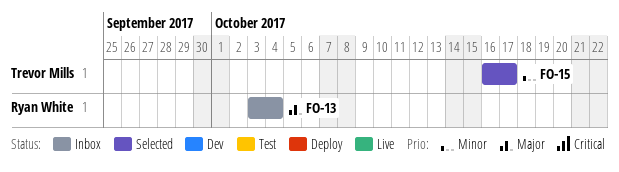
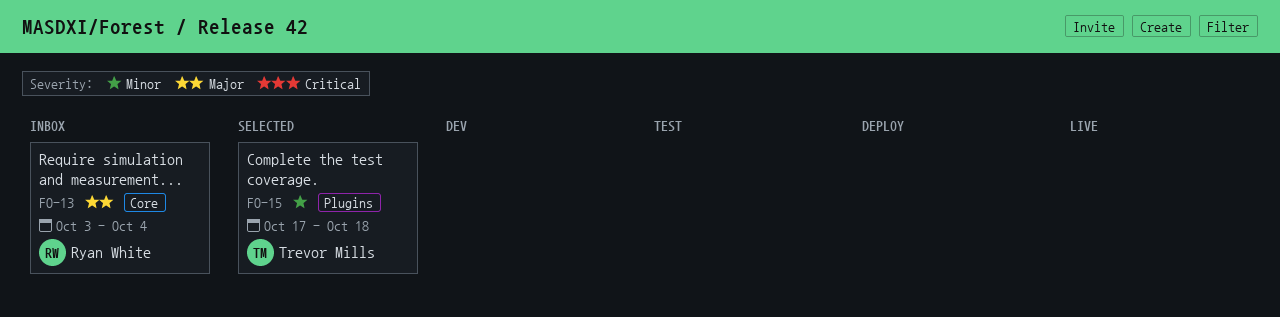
FO-15, start: Oct 16 -> Oct 17
FO-15, due: Oct 17 -> Oct 18

